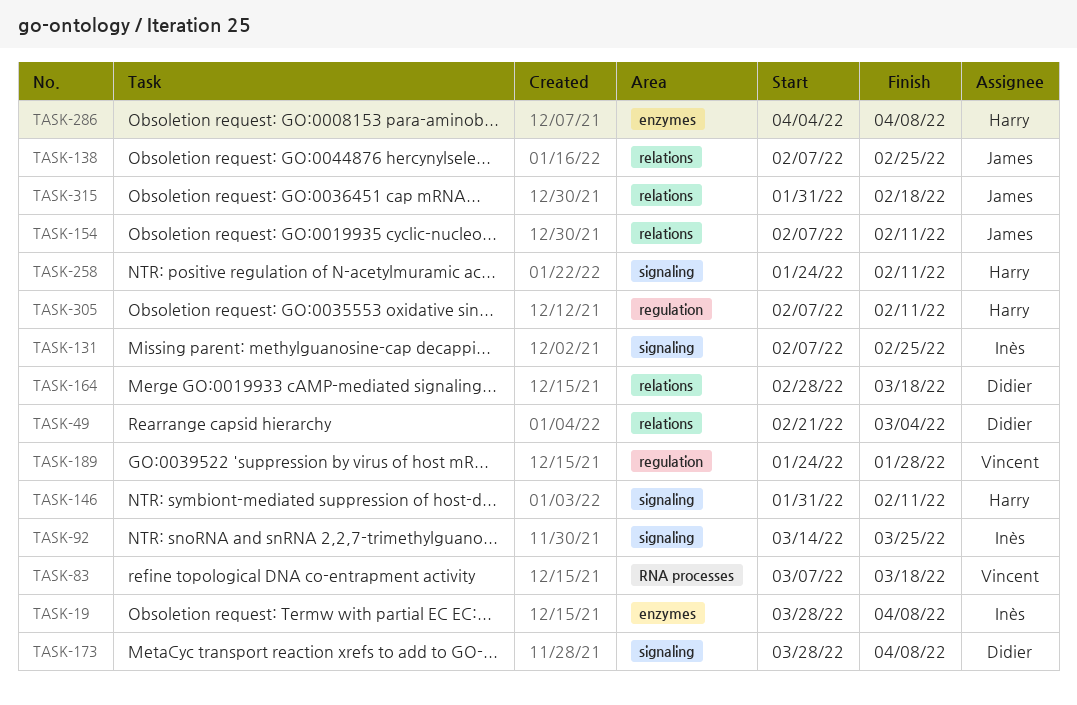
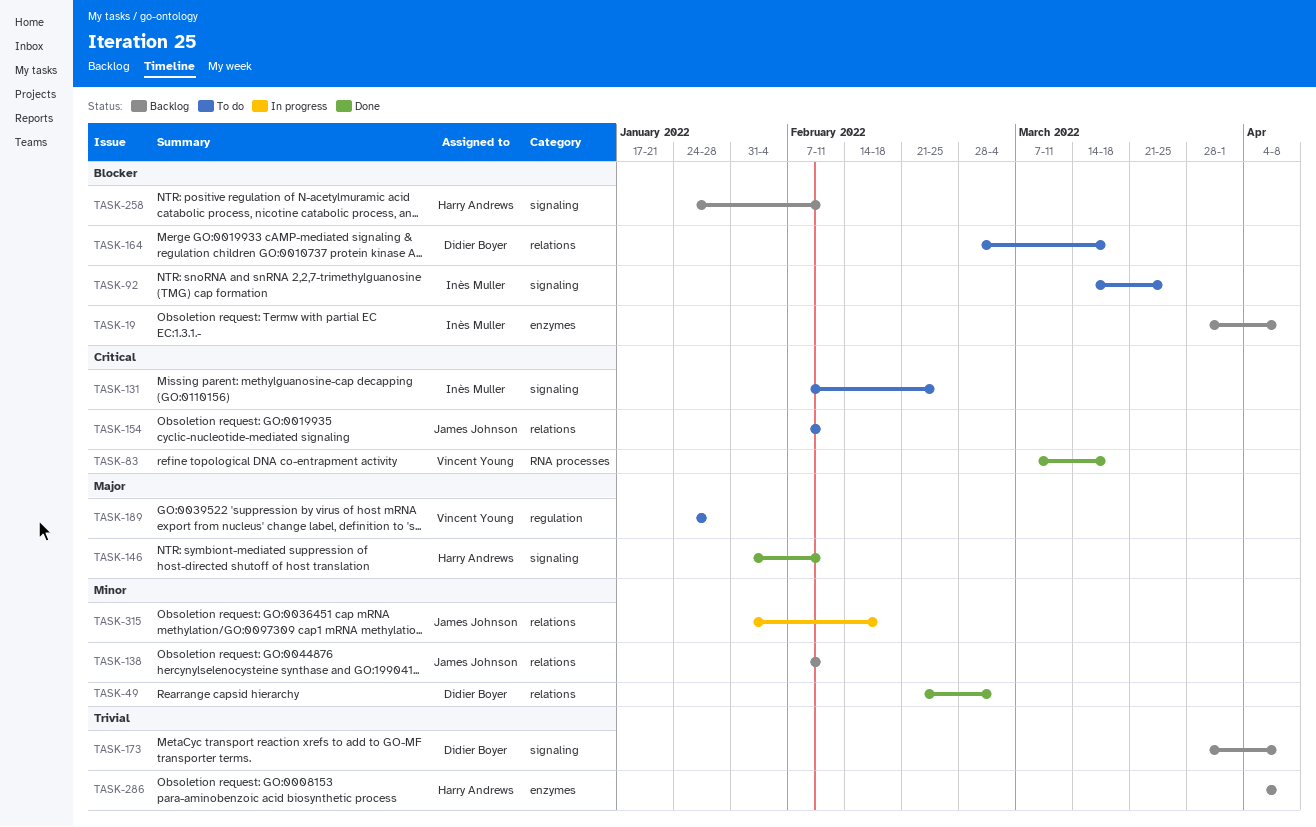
TASK-138, due: Feb 25 -> Feb 11
TASK-305: present -> none

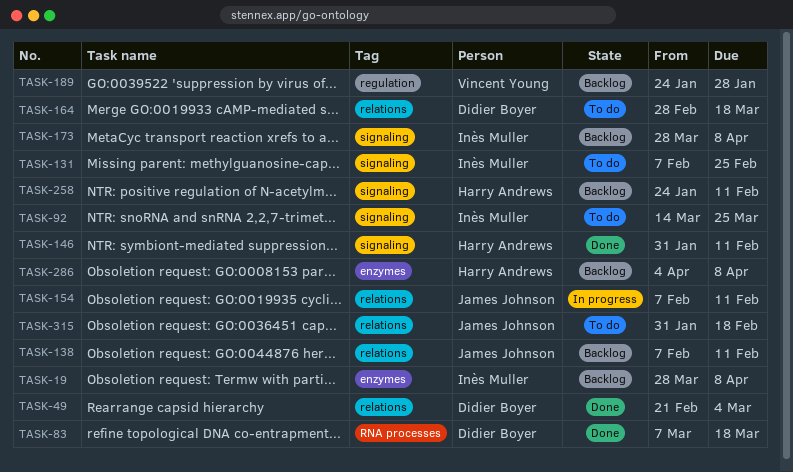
TASK-83, owner: Vincent Young -> Didier Boyer
TASK-154, status: To do -> In progress
TASK-173, owner: Didier Boyer -> Inès Muller
TASK-189, status: To do -> Backlog
TASK-315, status: In progress -> To do

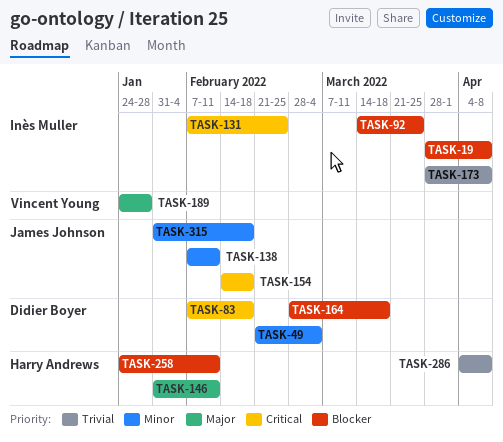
TASK-83, start: Mar 7 -> Feb 7
TASK-83, due: Mar 18 -> Feb 18
TASK-154, start: Feb 7 -> Feb 14
TASK-154, due: Feb 11 -> Feb 18

